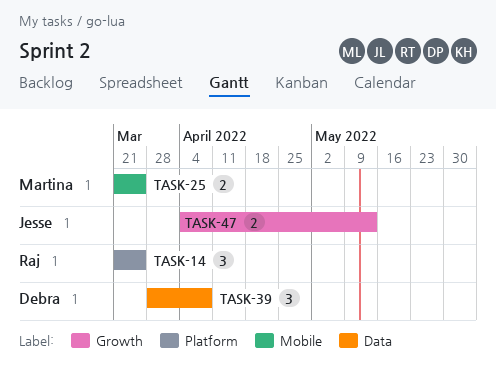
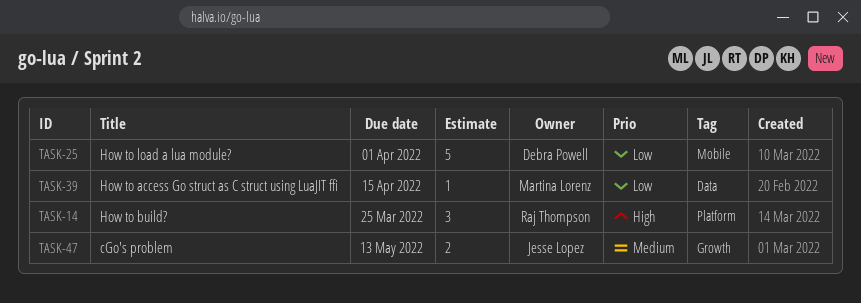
TASK-25, owner: Martina Lorenz -> Debra Powell
TASK-25, estimate: 2 -> 5
TASK-25, due: Mar 25 -> Apr 1
TASK-39, owner: Debra Powell -> Martina Lorenz
TASK-39, estimate: 3 -> 1
TASK-39, due: Apr 8 -> Apr 15

